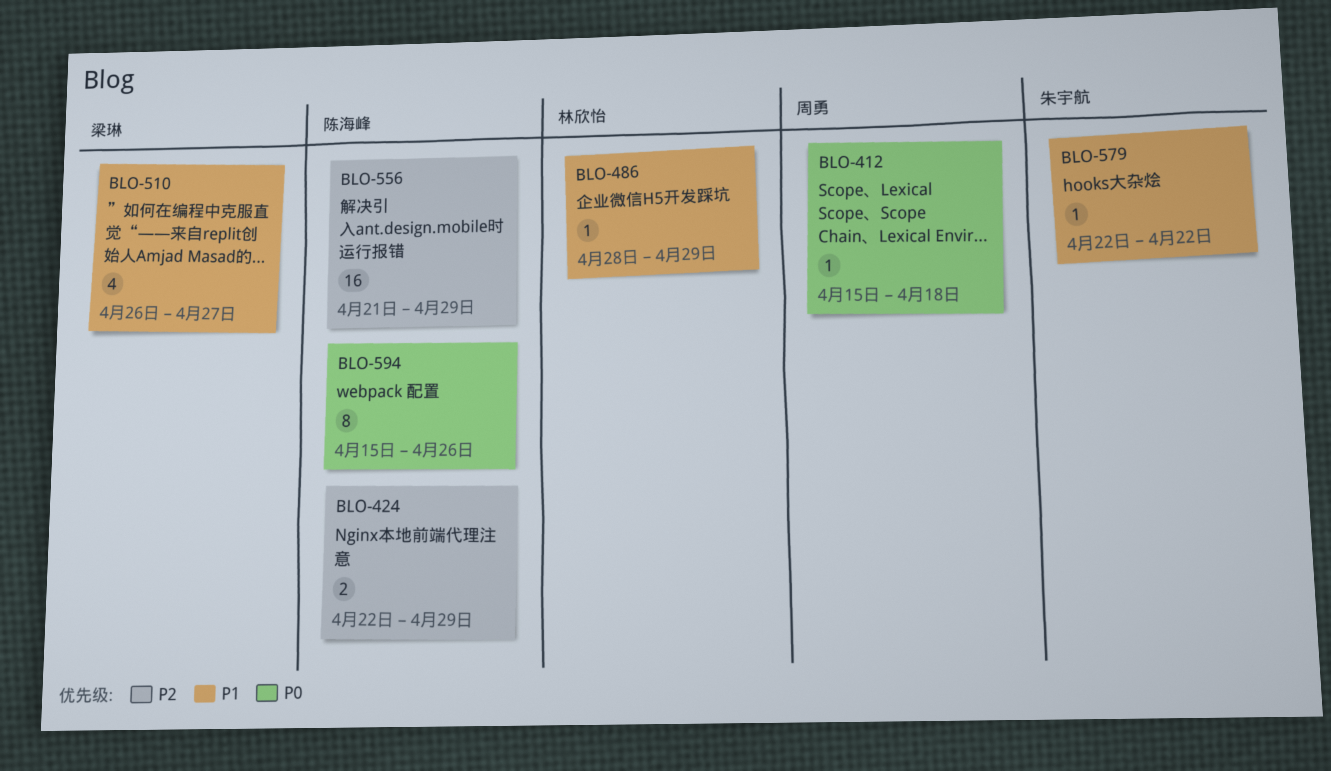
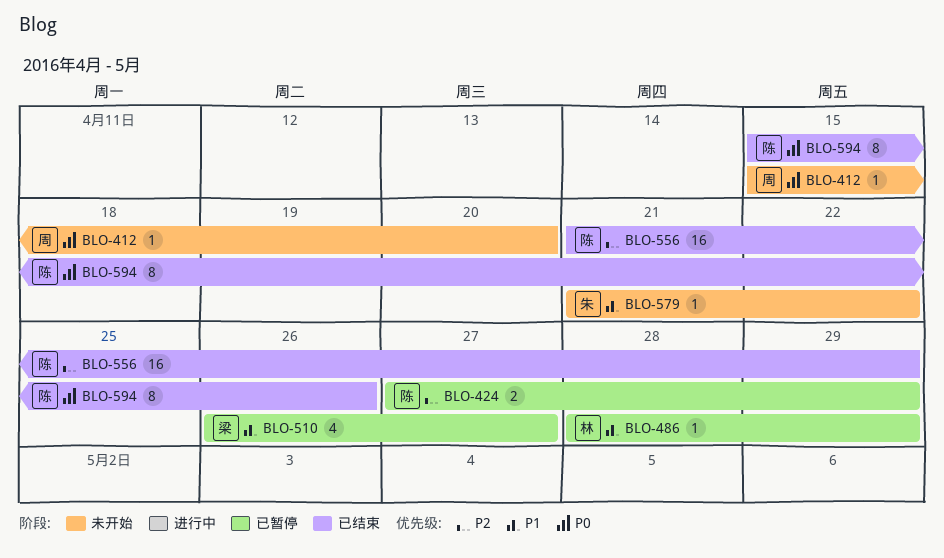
BLO-412, due: Apr 18 -> Apr 20
BLO-424, start: Apr 22 -> Apr 27
BLO-579, start: Apr 22 -> Apr 21

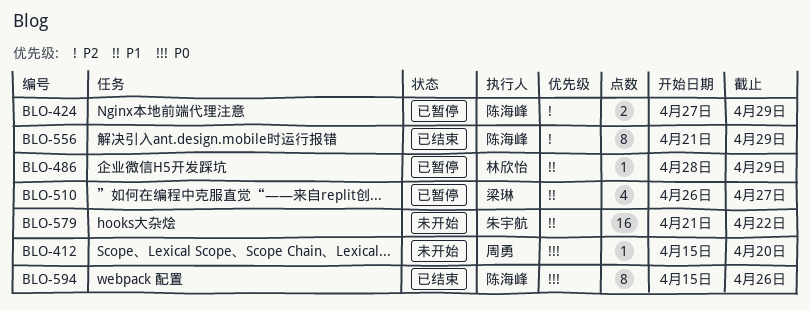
BLO-556, estimate: 16 -> 8
BLO-579, estimate: 1 -> 16

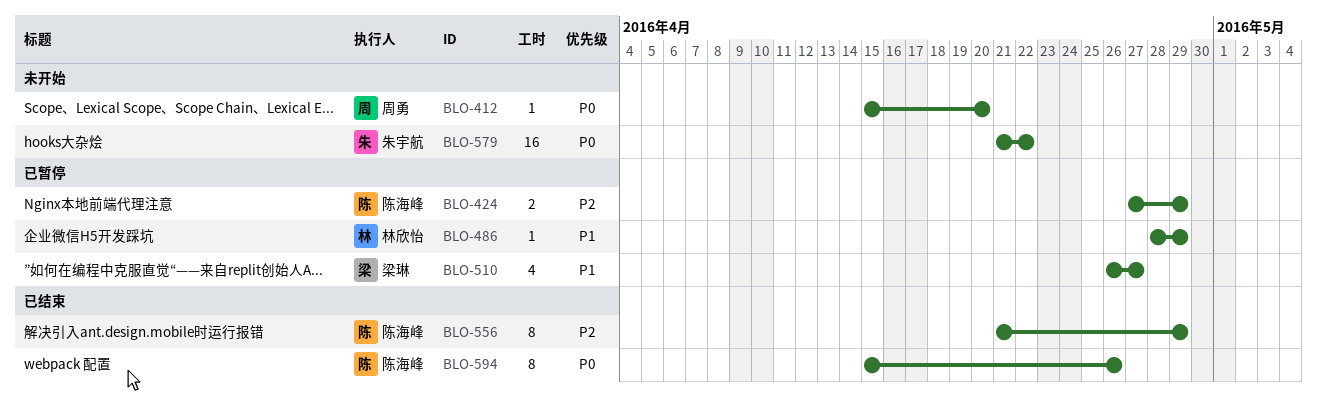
BLO-579, priority: P1 -> P0

